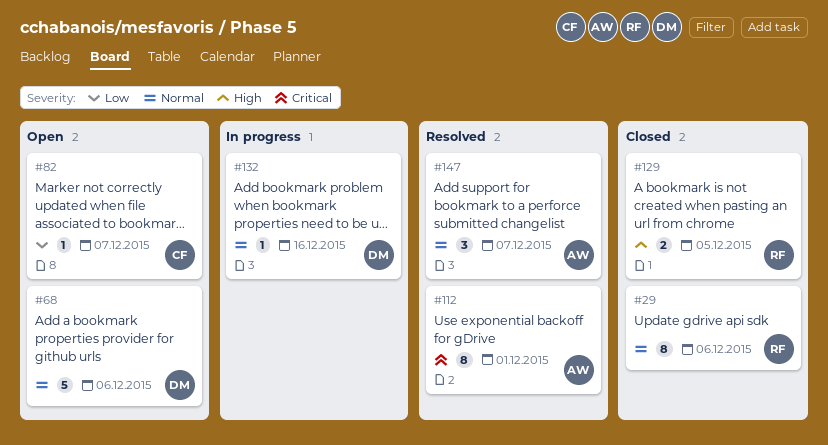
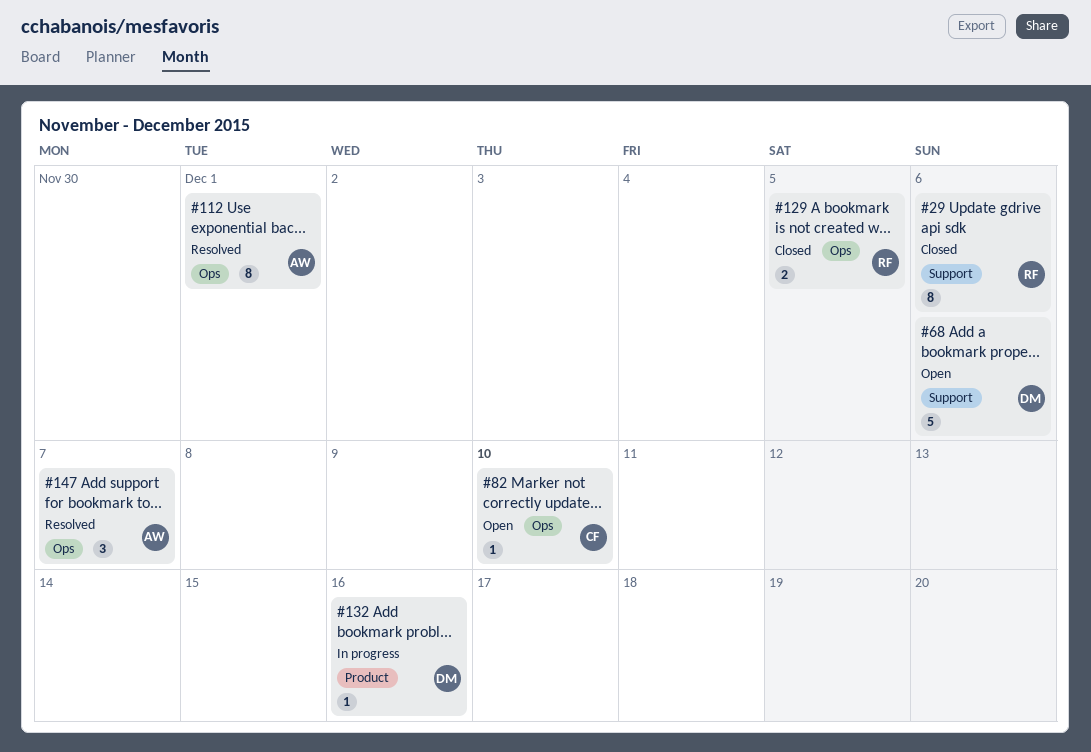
#82, due: Dec 7 -> Dec 10

